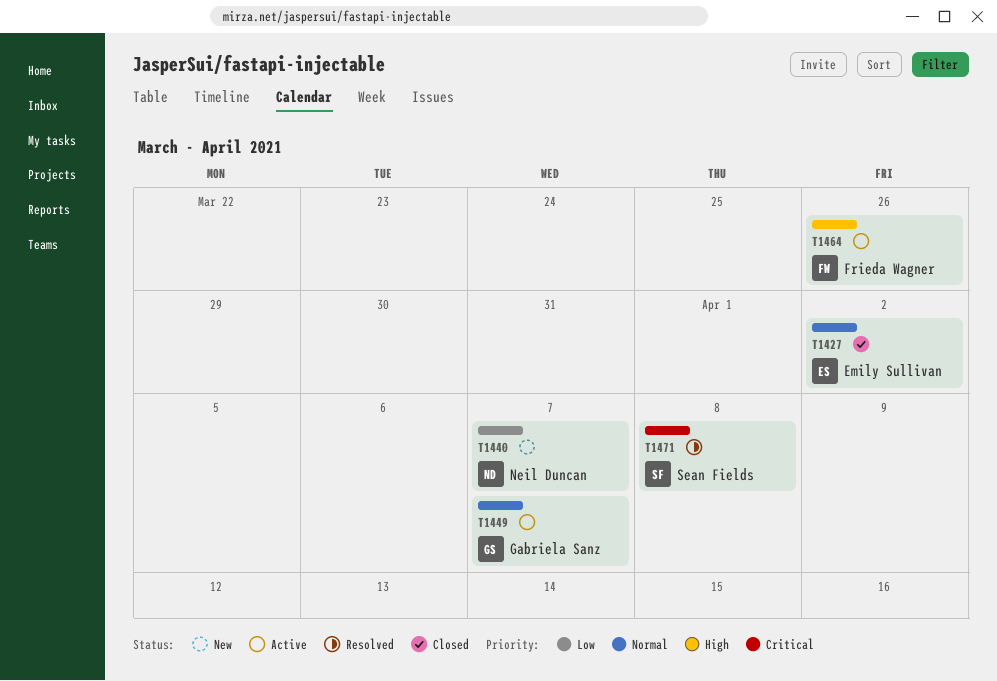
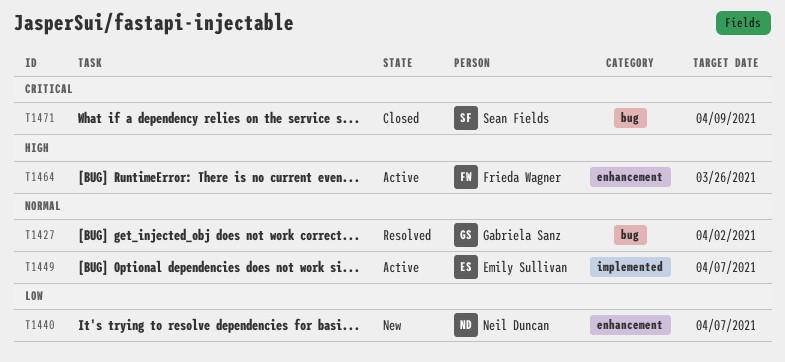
T1427, status: Closed -> Resolved
T1427, owner: Emily Sullivan -> Gabriela Sanz
T1449, owner: Gabriela Sanz -> Emily Sullivan
T1471, status: Resolved -> Closed
T1471, due: Apr 8 -> Apr 9

